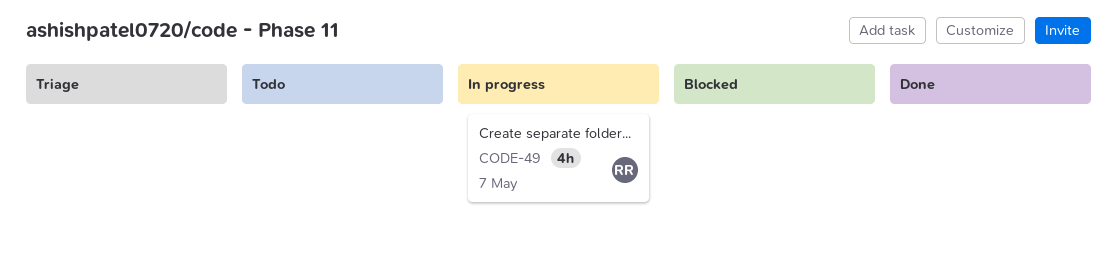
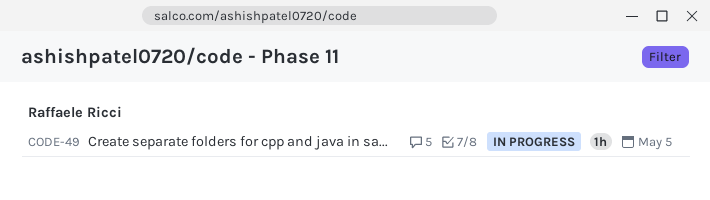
CODE-49, estimate: 4h -> 1h
CODE-49, due: May 7 -> May 5

